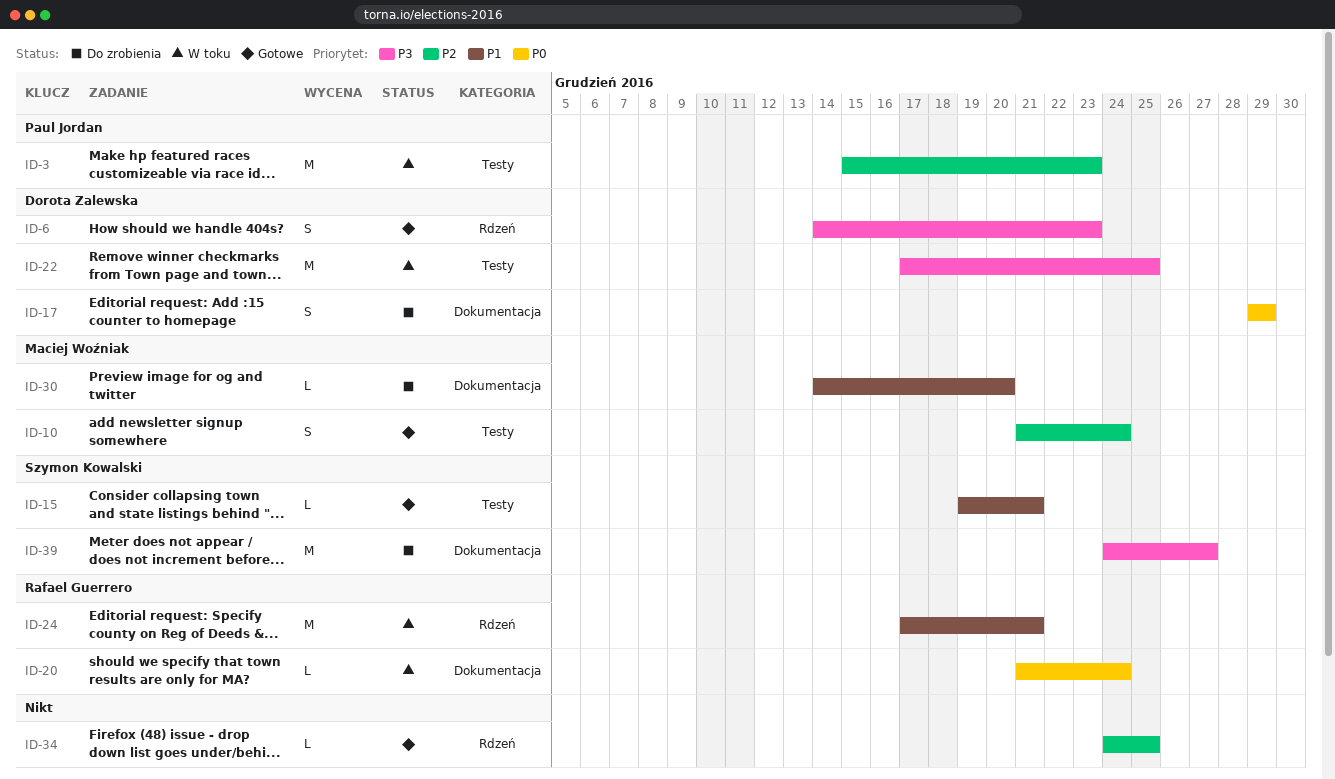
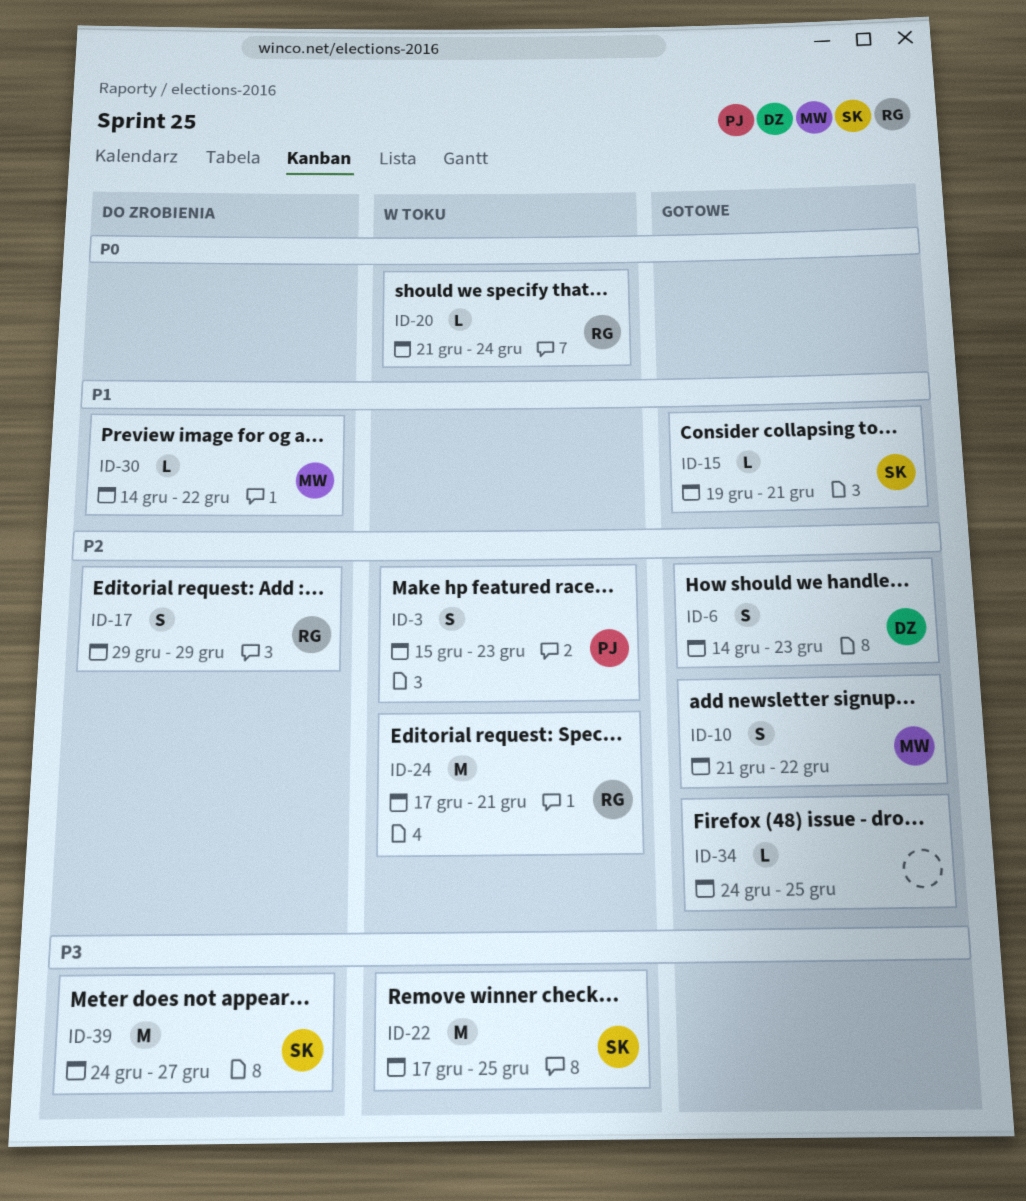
ID-3, estimate: M -> S
ID-6, priority: P3 -> P2
ID-10, due: Dec 24 -> Dec 22
ID-17, owner: Dorota Zalewska -> Rafael Guerrero
ID-17, priority: P0 -> P2
ID-22, owner: Dorota Zalewska -> Szymon Kowalski
ID-24, priority: P1 -> P2
ID-30, due: Dec 20 -> Dec 22

